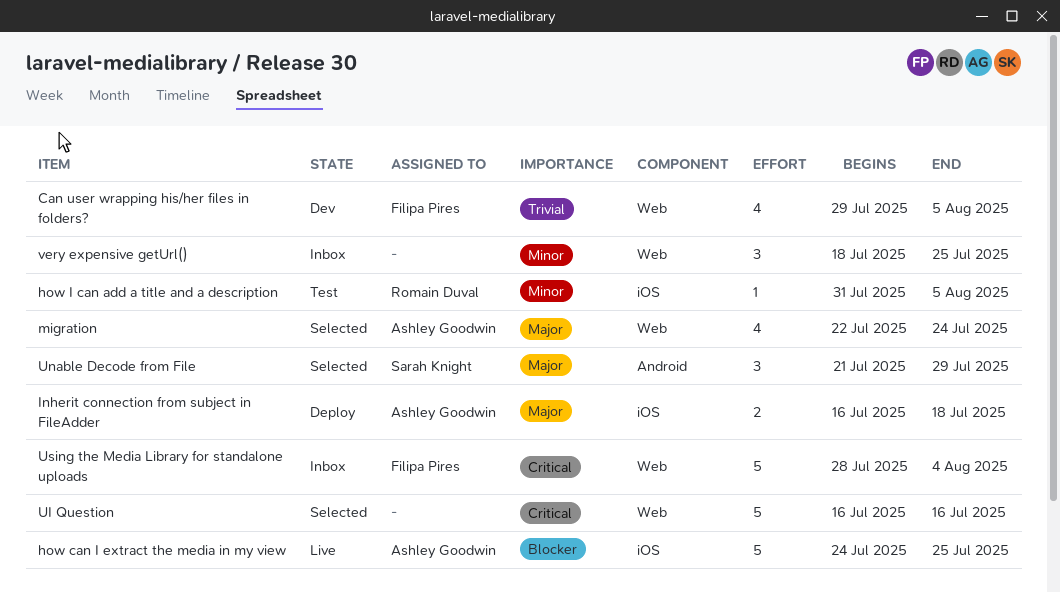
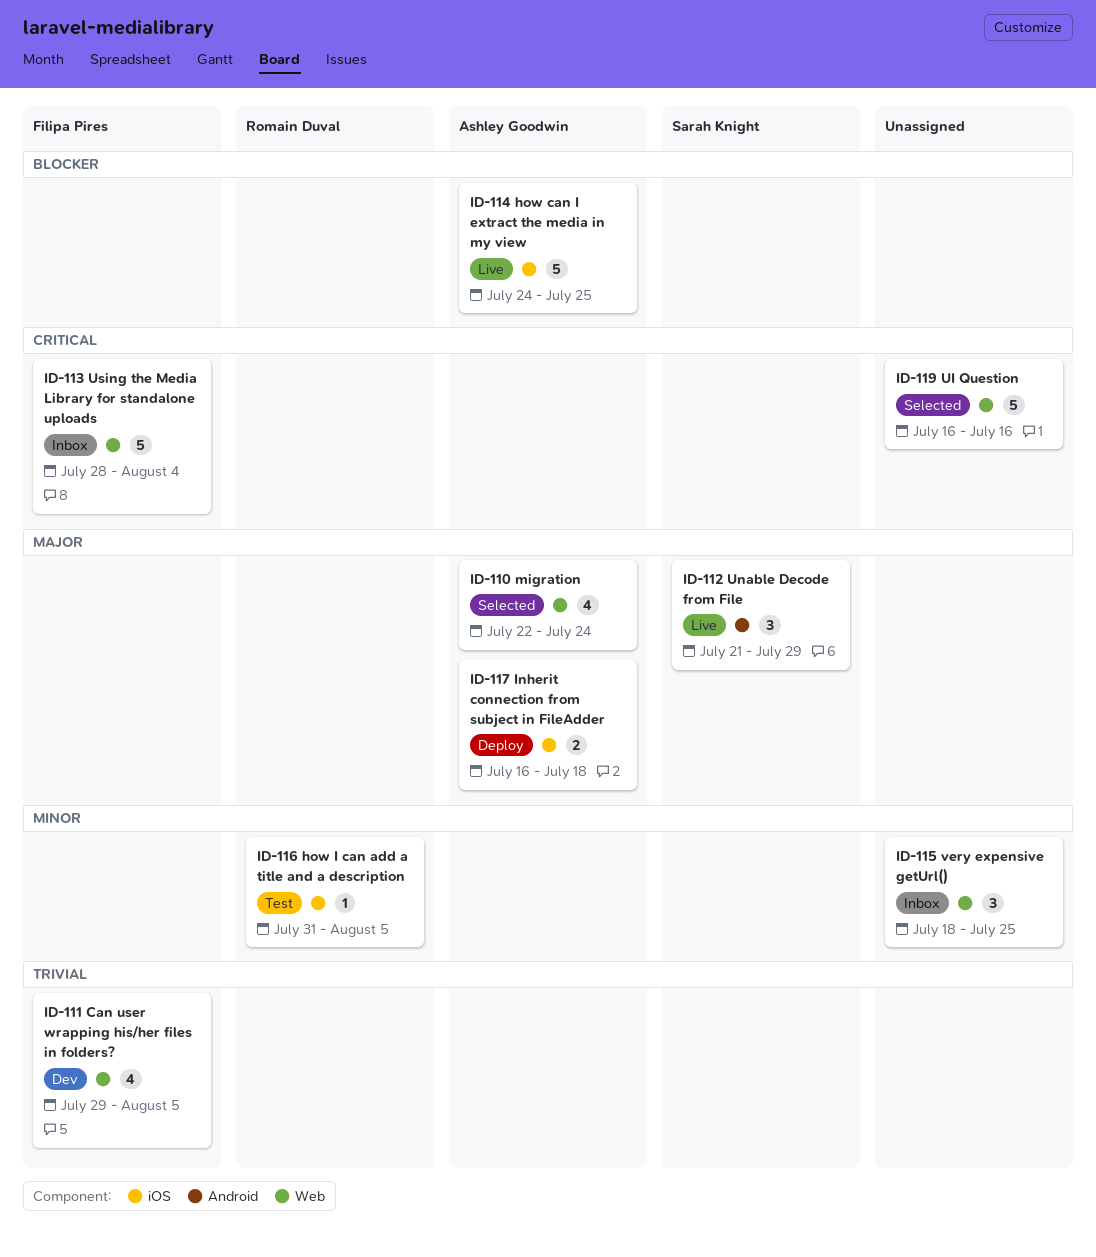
Unable Decode from File, status: Selected -> Live

